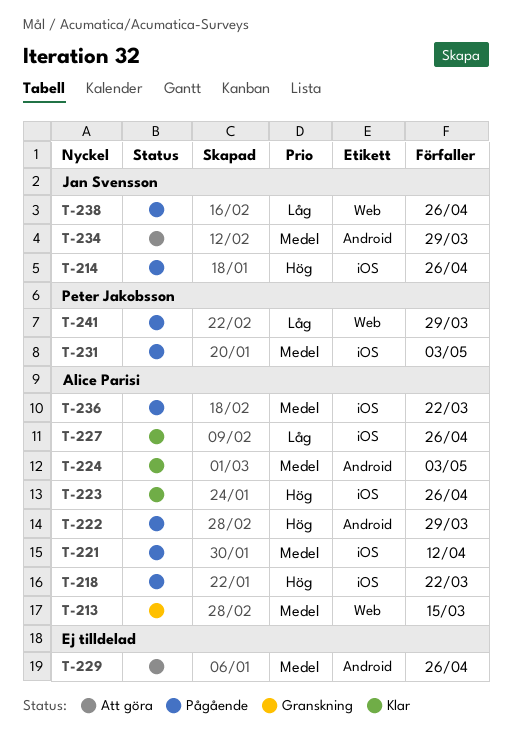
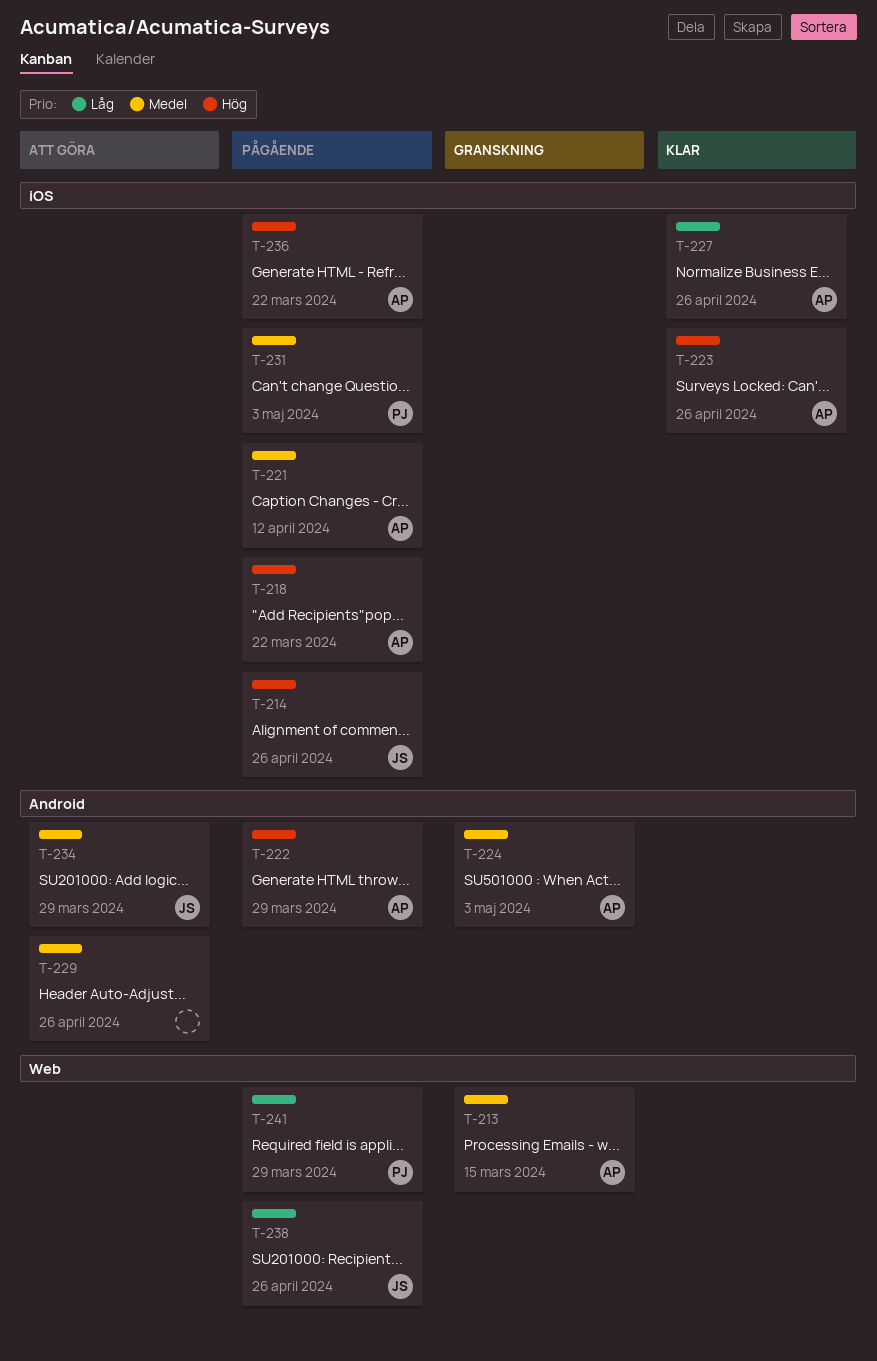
T-224, status: Klar -> Granskning
T-236, priority: Medel -> Hög

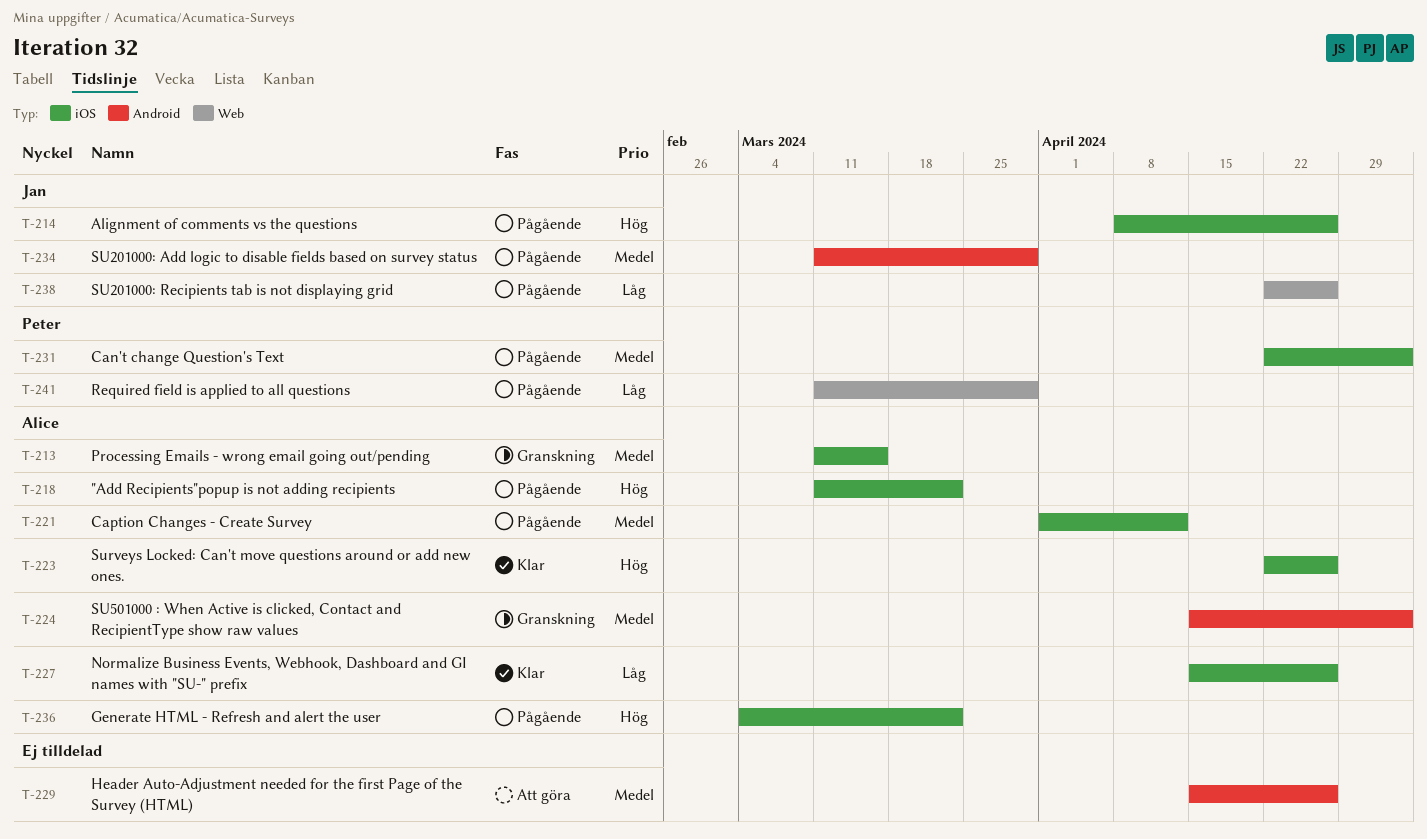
T-213, label: Web -> iOS
T-222: present -> none
T-234, status: Att göra -> Pågående

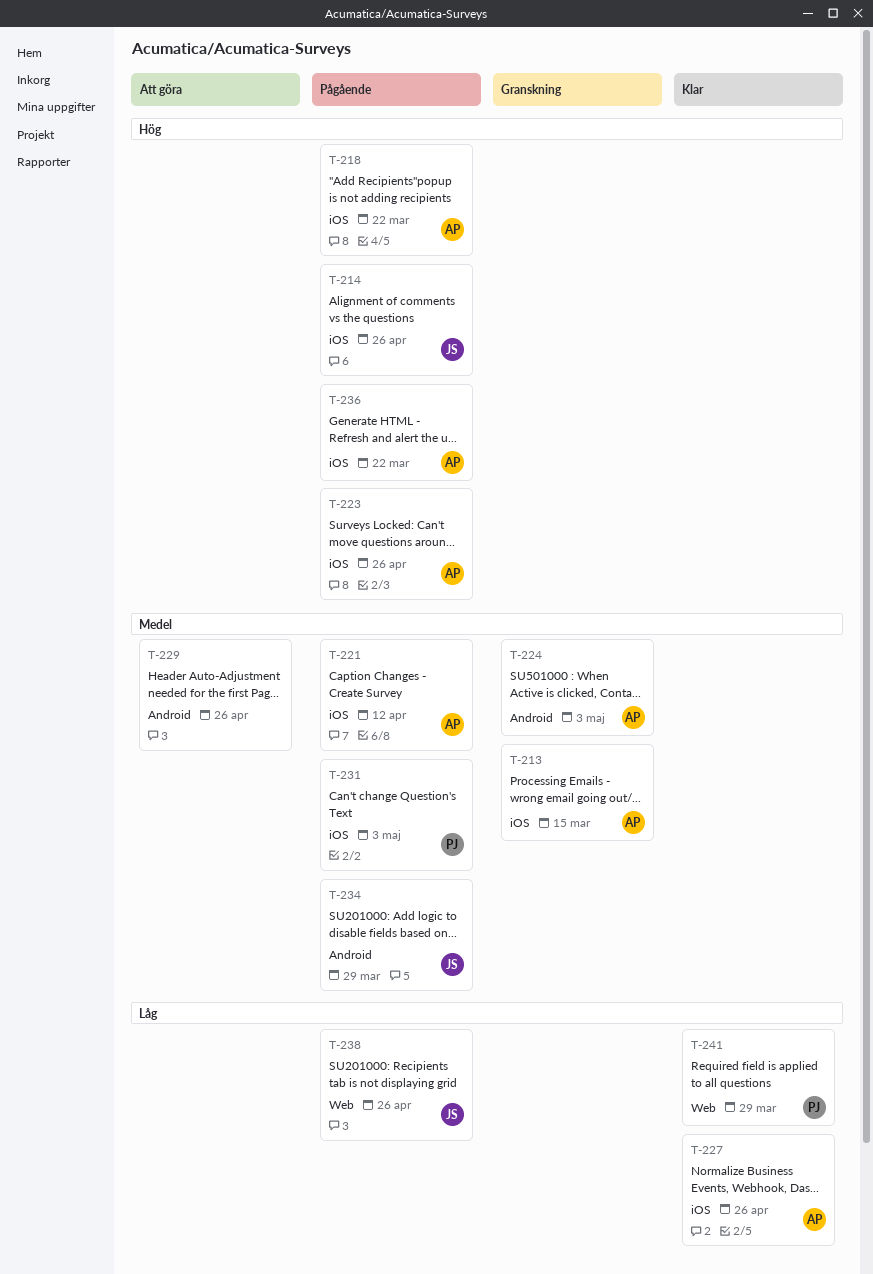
T-223, status: Klar -> Pågående
T-241, status: Pågående -> Klar

